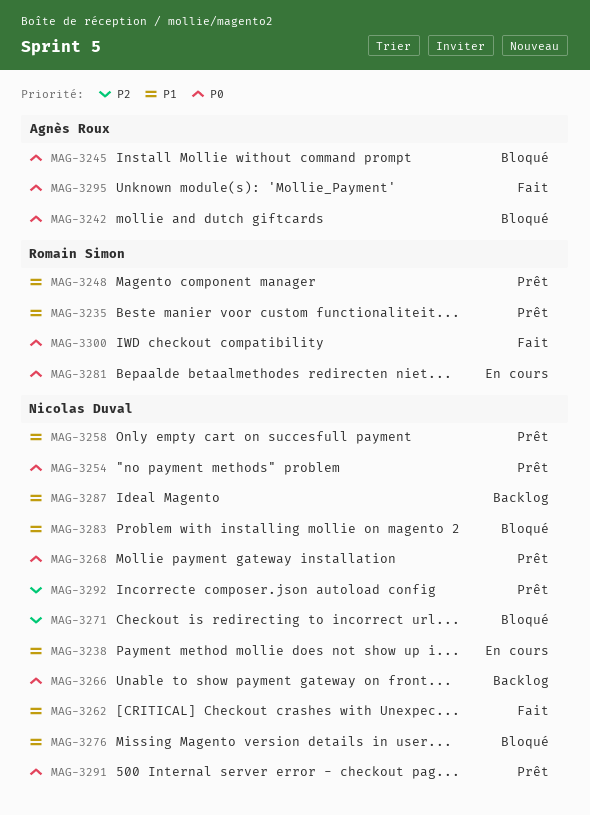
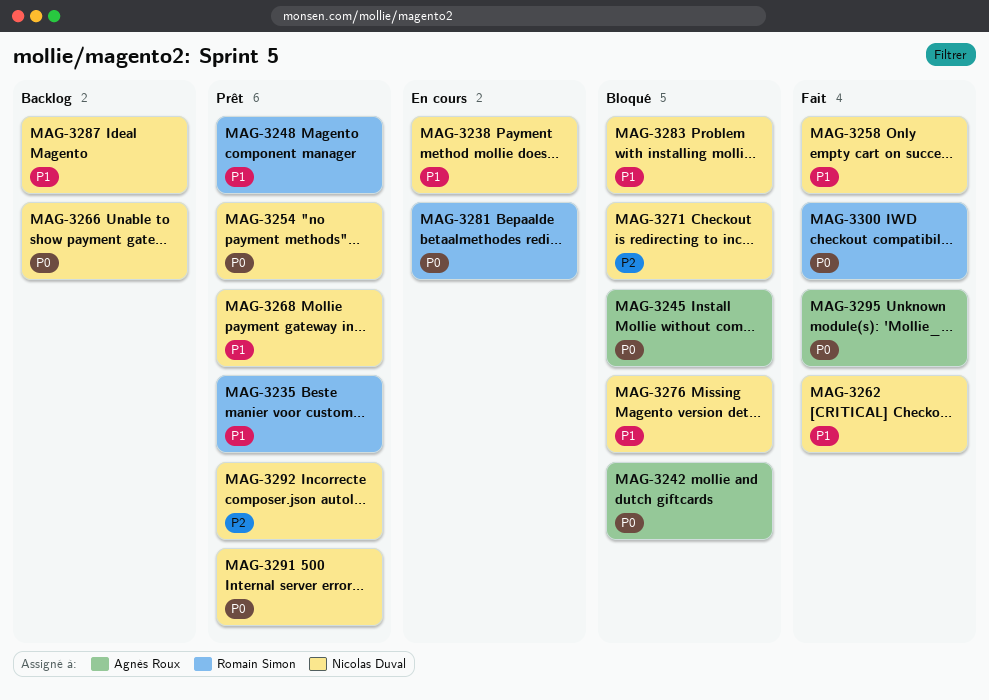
MAG-3258, status: Prêt -> Fait
MAG-3268, priority: P0 -> P1

